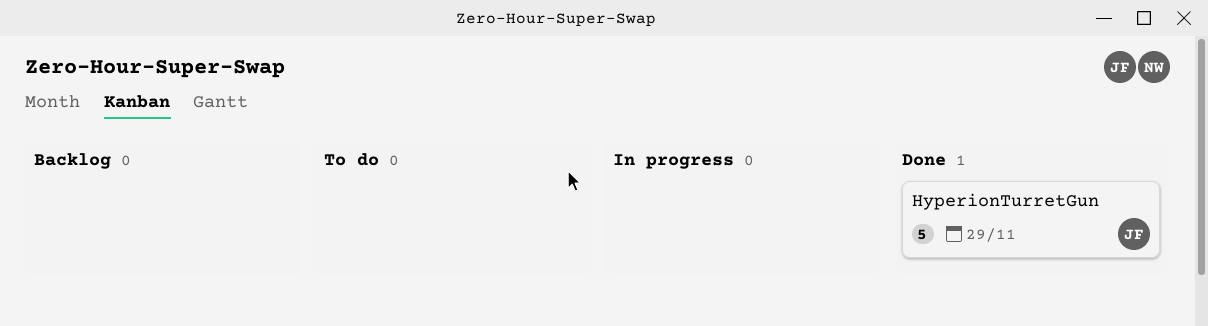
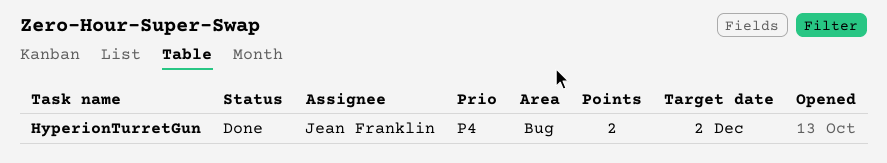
HyperionTurretGun, estimate: 5 -> 2
HyperionTurretGun, due: Nov 29 -> Dec 2

